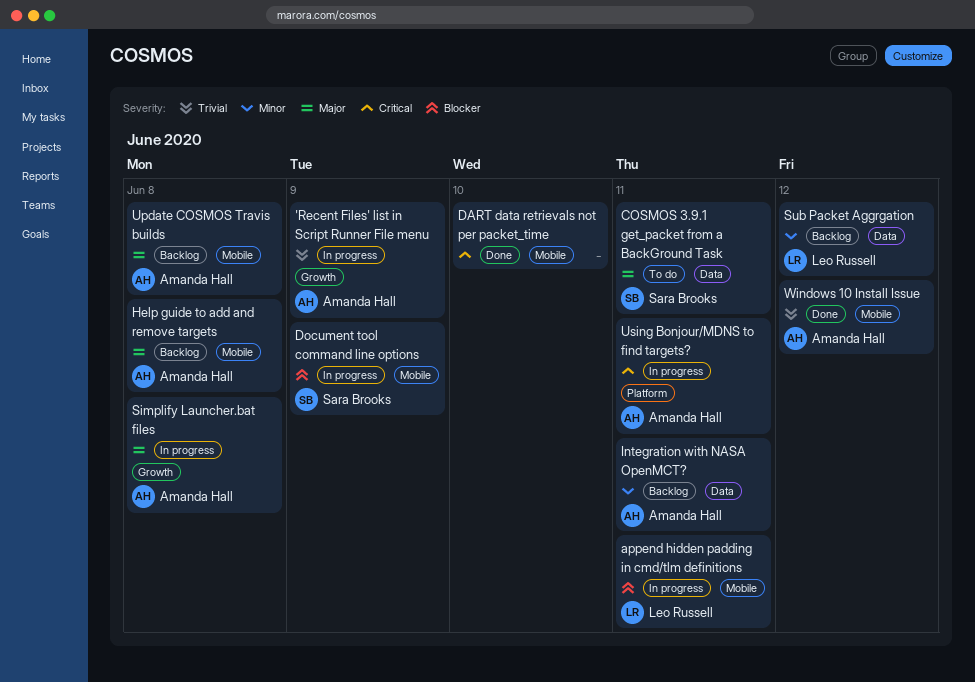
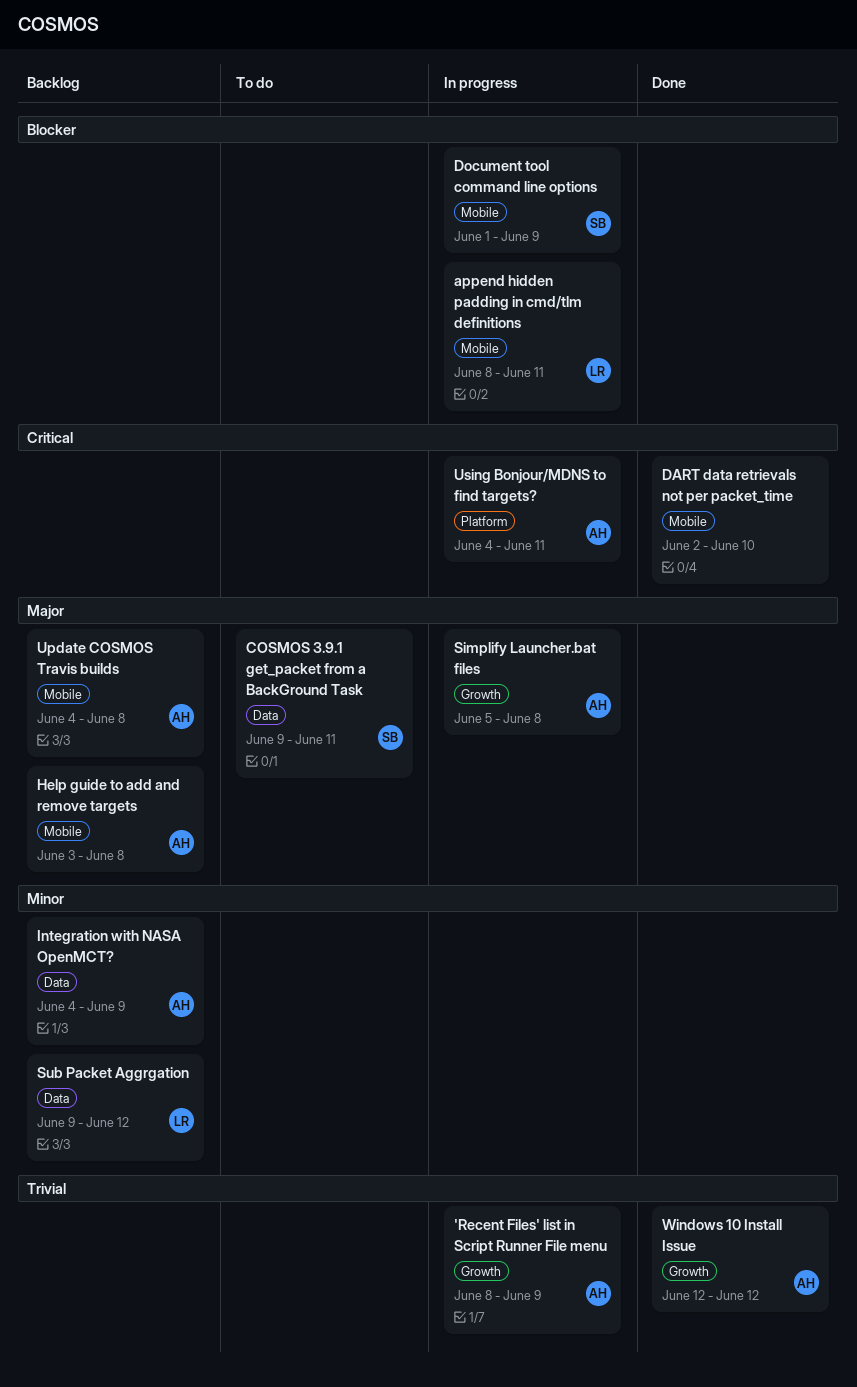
Integration with NASA OpenMCT?, due: Jun 11 -> Jun 9
Windows 10 Install Issue, label: Mobile -> Growth

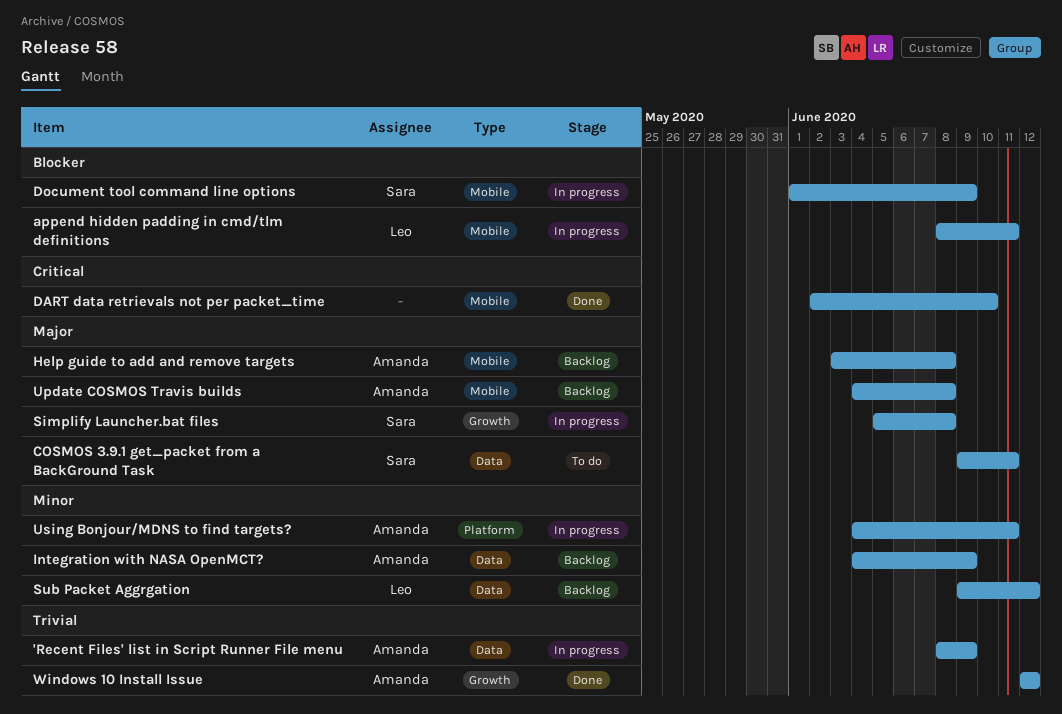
'Recent Files' list in Script Runner File menu, label: Growth -> Data
Simplify Launcher.bat files, owner: Amanda -> Sara
Using Bonjour/MDNS to find targets?, priority: Critical -> Minor

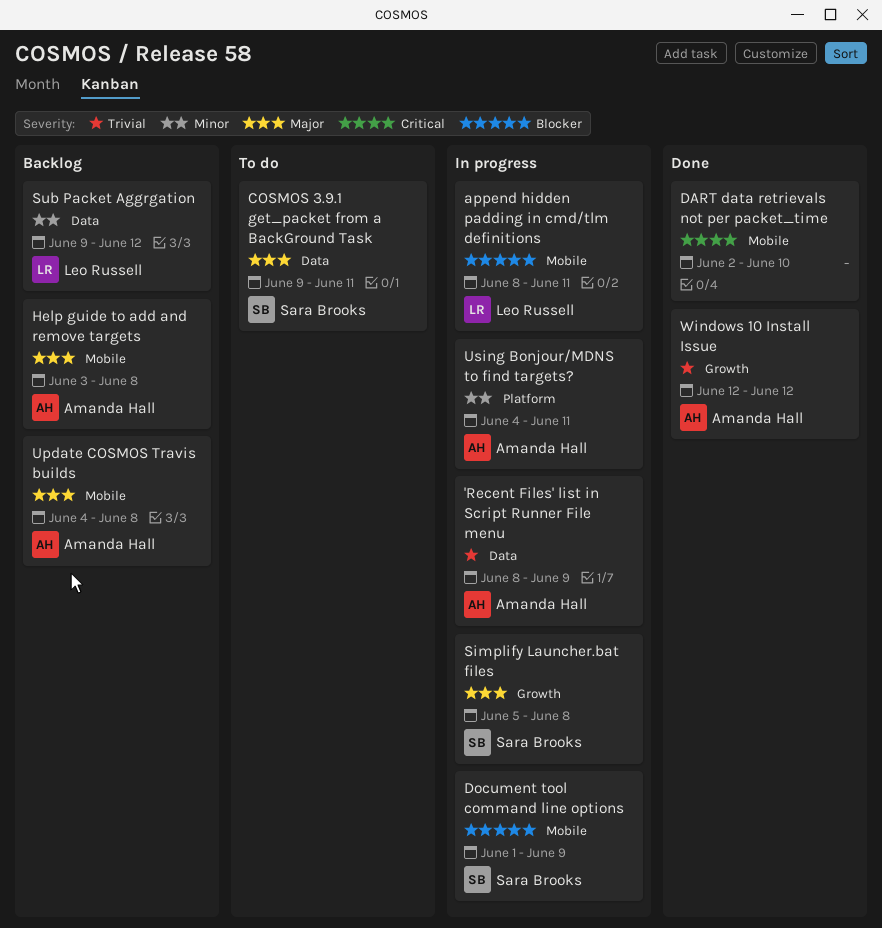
Integration with NASA OpenMCT?: present -> none

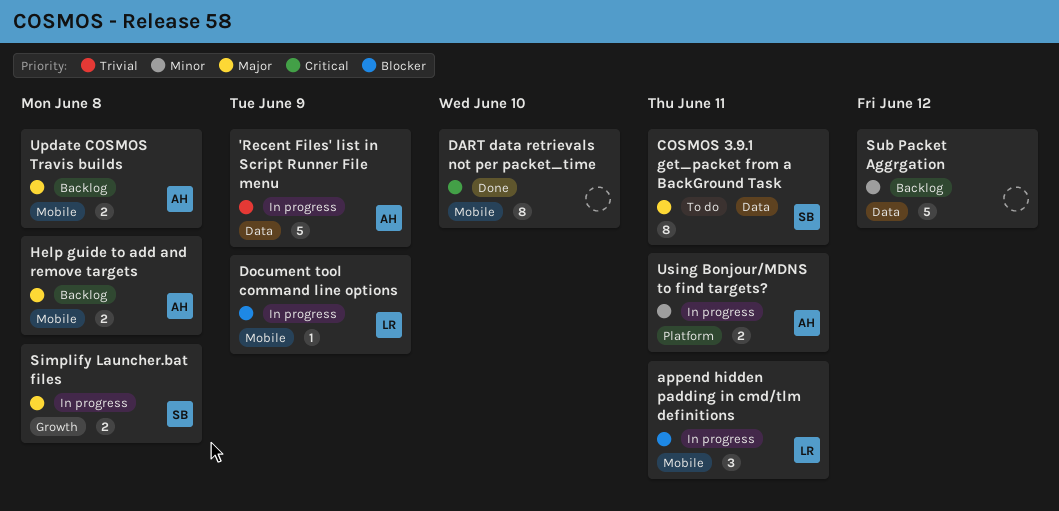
Document tool command line options, owner: Sara Brooks -> Leo Russell
Sub Packet Aggrgation, owner: Leo Russell -> none
Windows 10 Install Issue: present -> none

